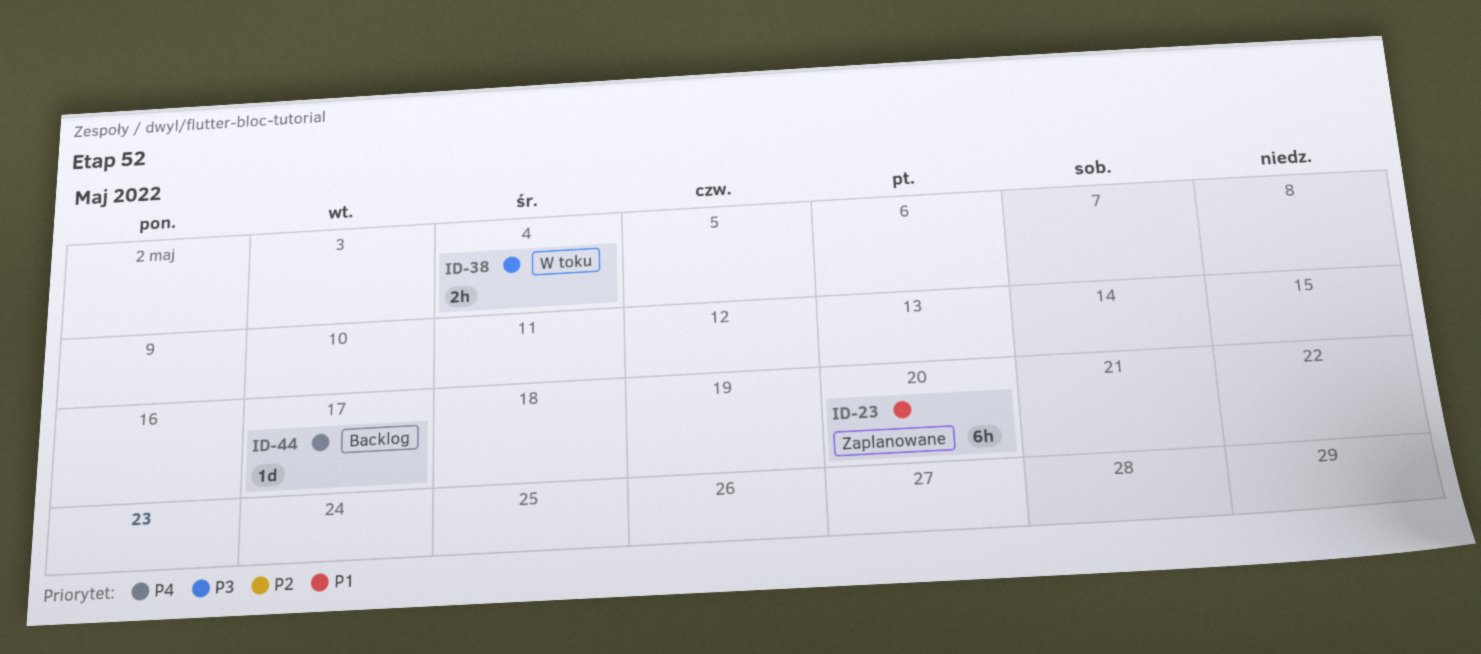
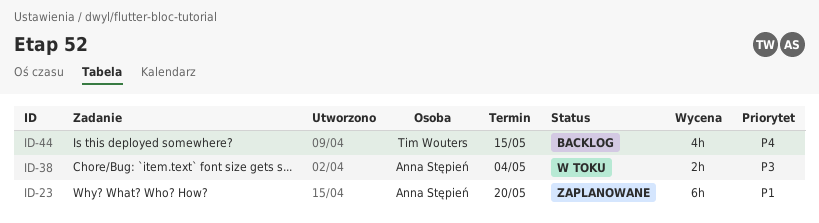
ID-44, estimate: 1d -> 4h
ID-44, due: May 17 -> May 15

